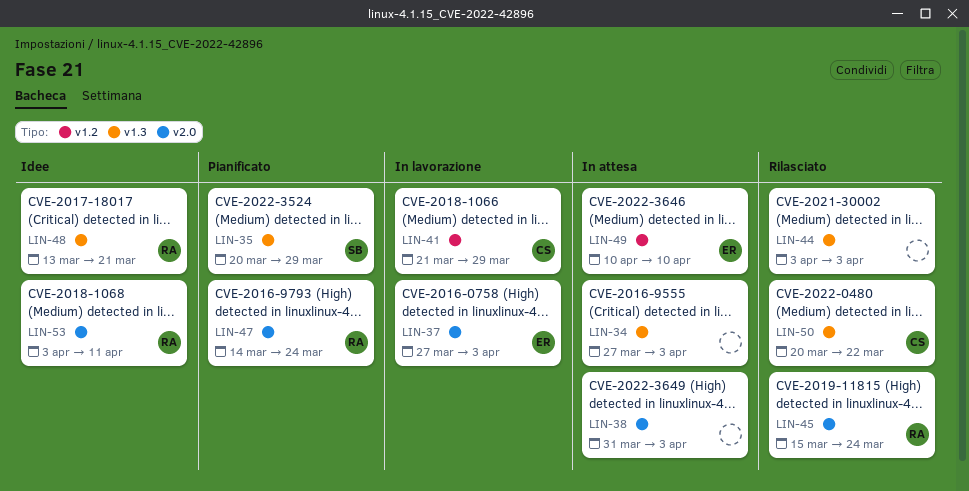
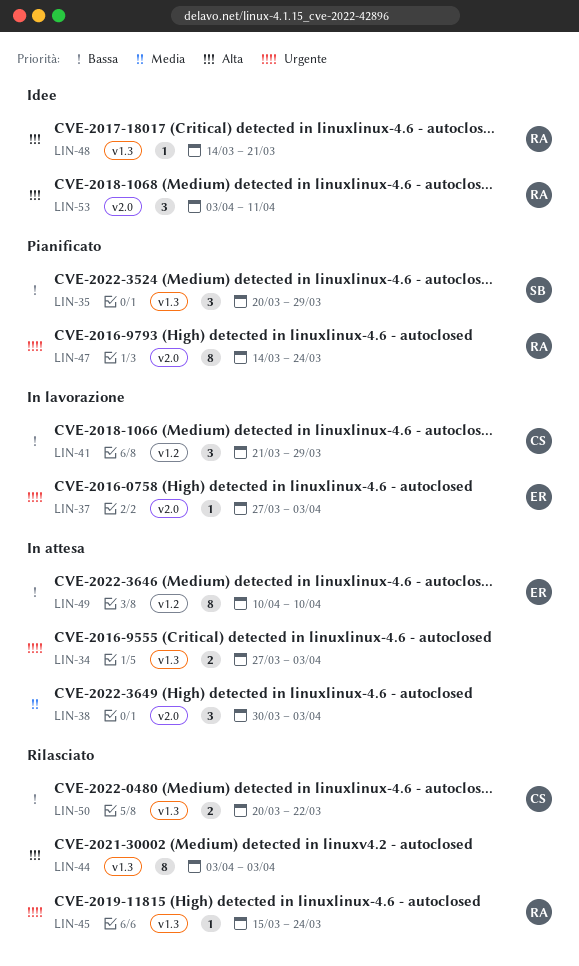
LIN-38, start: Mar 31 -> Mar 30
LIN-45, label: v2.0 -> v1.3
LIN-48, start: Mar 13 -> Mar 14

